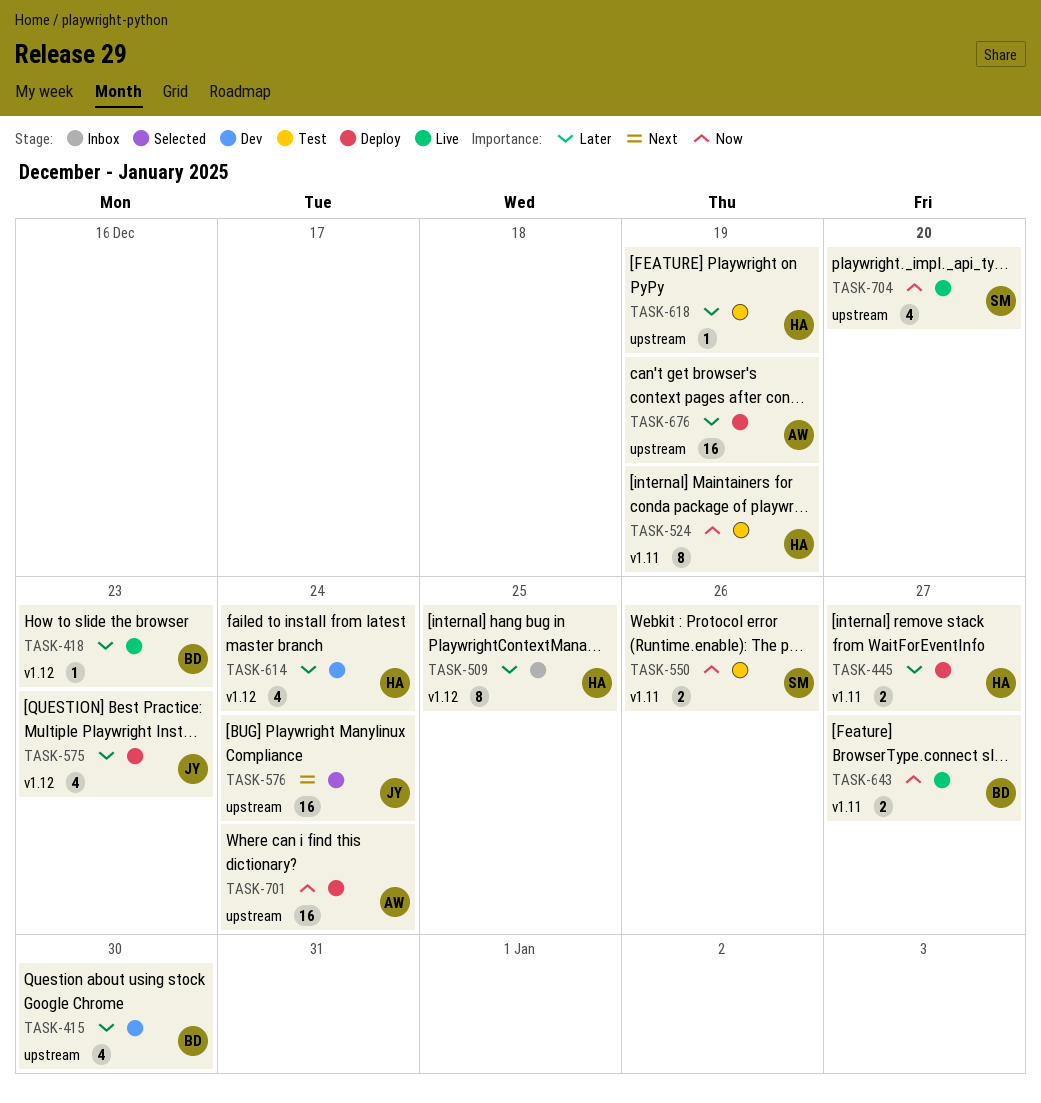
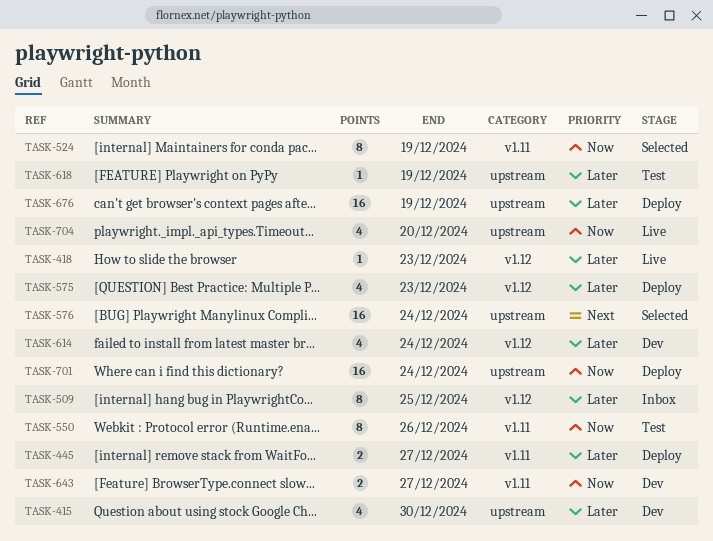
TASK-524, status: Test -> Selected
TASK-550, estimate: 2 -> 8
TASK-643, status: Live -> Dev

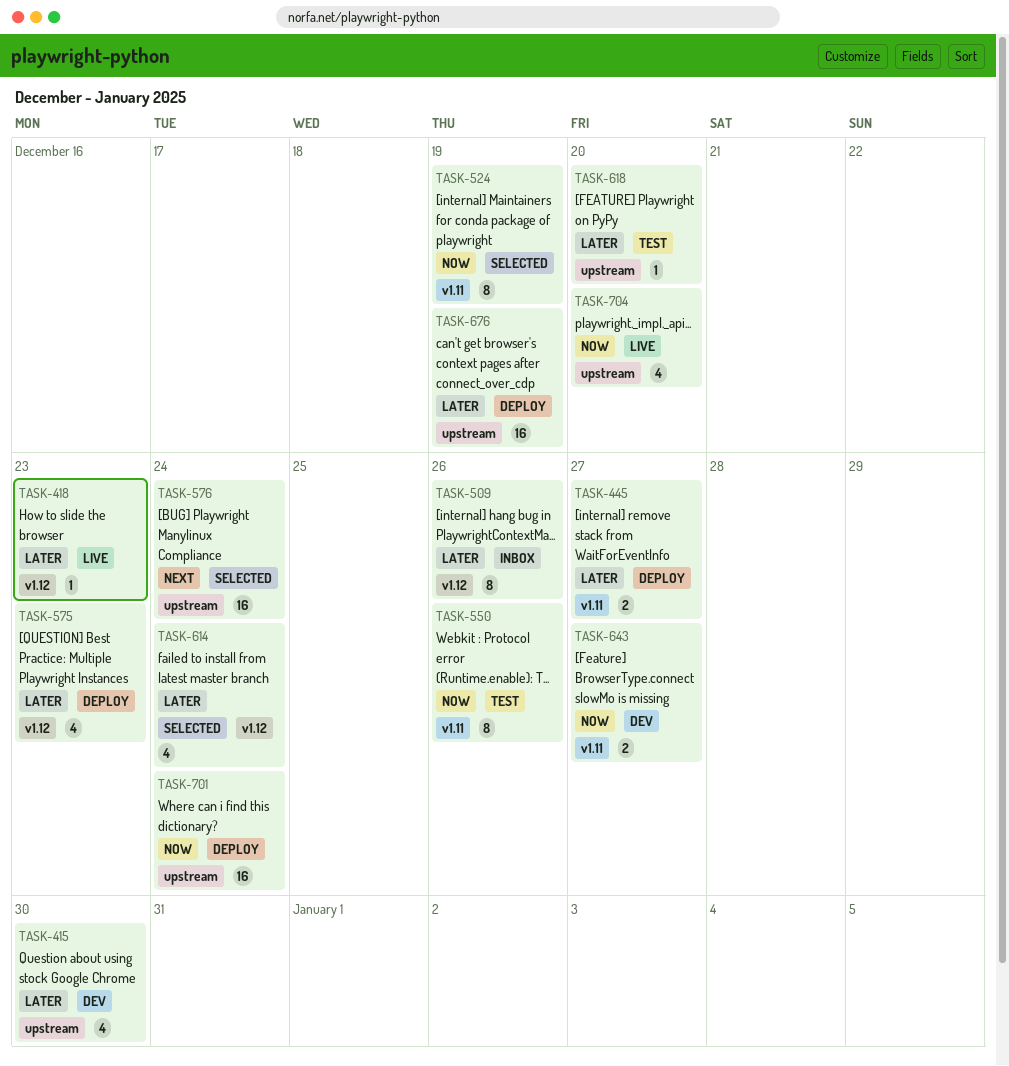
TASK-509, due: Dec 25 -> Dec 26
TASK-614, status: Dev -> Selected
TASK-618, due: Dec 19 -> Dec 20

